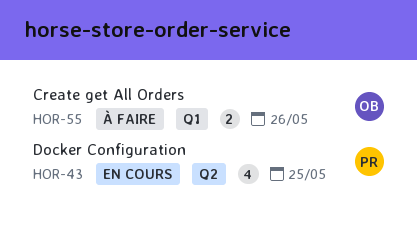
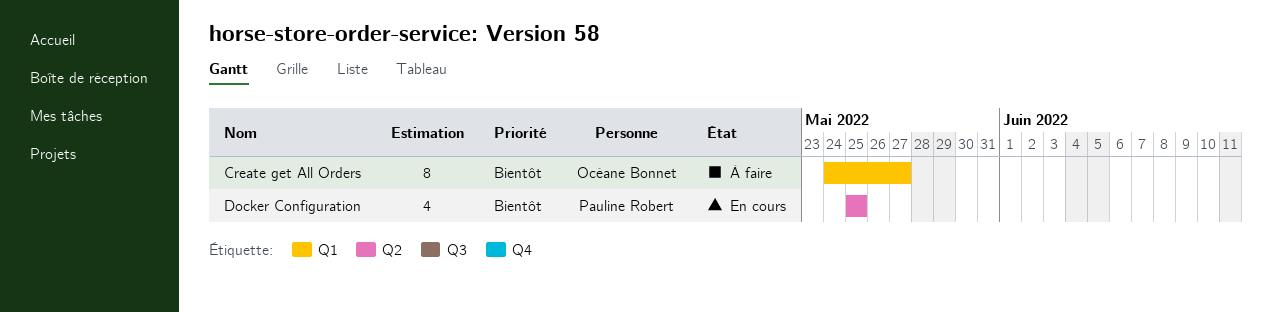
Create get All Orders, estimate: 2 -> 8
Create get All Orders, due: May 26 -> May 27

